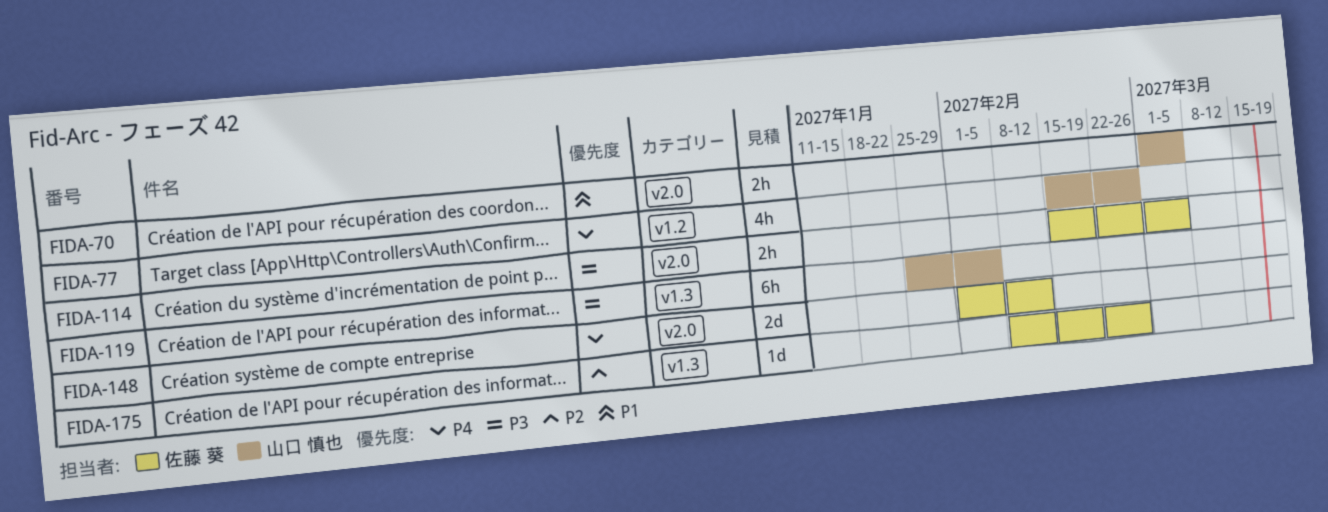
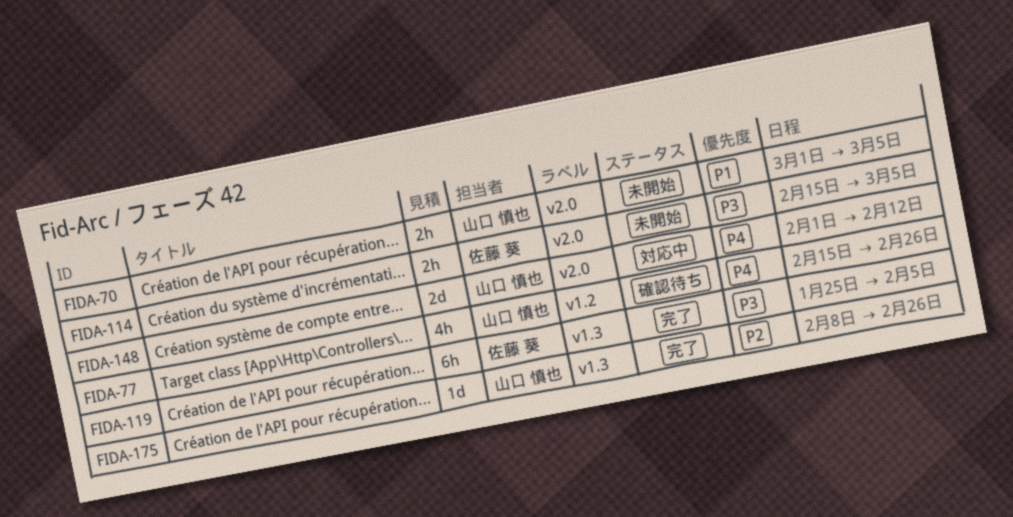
FIDA-119, owner: 山口 慎也 -> 佐藤 葵
FIDA-148, owner: 佐藤 葵 -> 山口 慎也
FIDA-175, owner: 佐藤 葵 -> 山口 慎也

